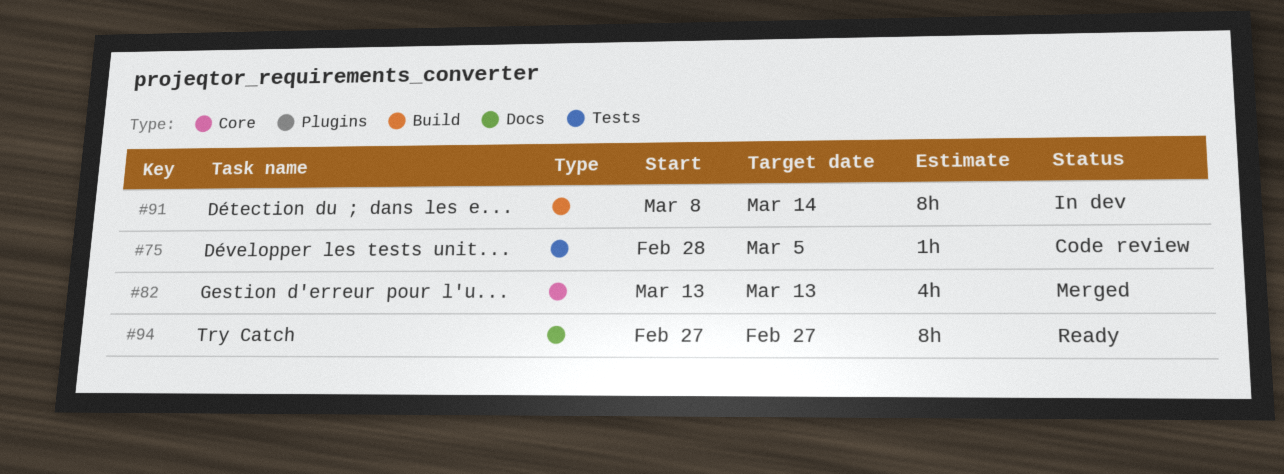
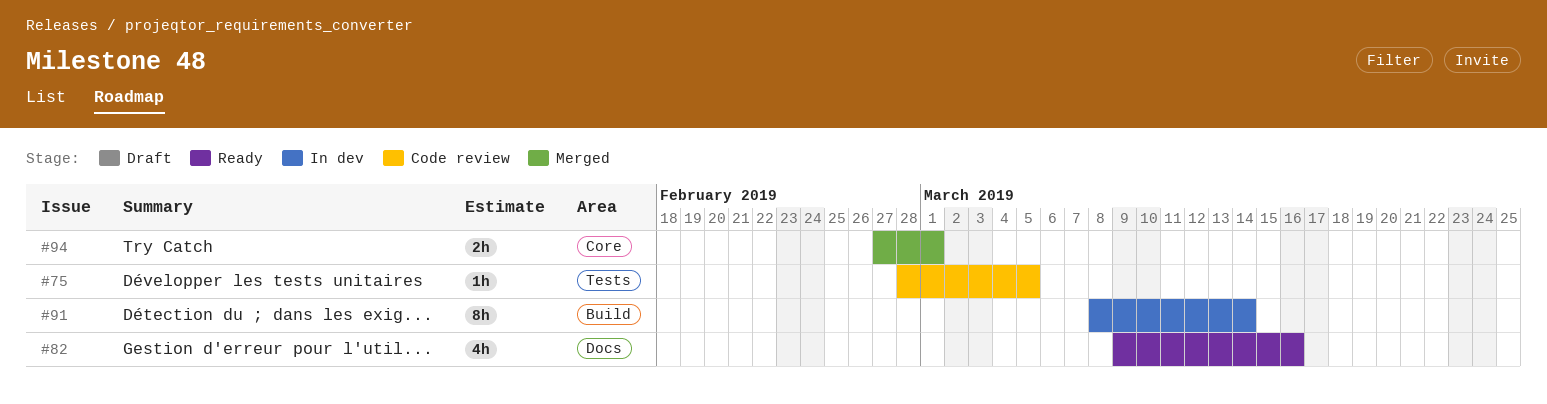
#82, status: Merged -> Ready
#82, label: Core -> Docs
#82, start: Mar 13 -> Mar 9
#82, due: Mar 13 -> Mar 16
#94, status: Ready -> Merged
#94, label: Docs -> Core
#94, estimate: 8h -> 2h
#94, due: Feb 27 -> Mar 1

